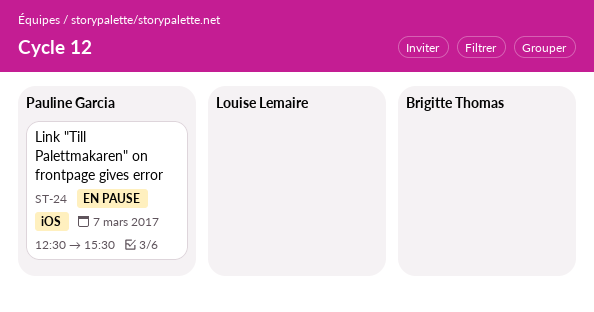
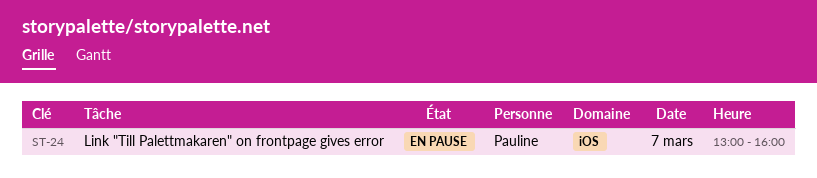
ST-24, begins: 12:30 -> 13:00
ST-24, ends: 15:30 -> 16:00

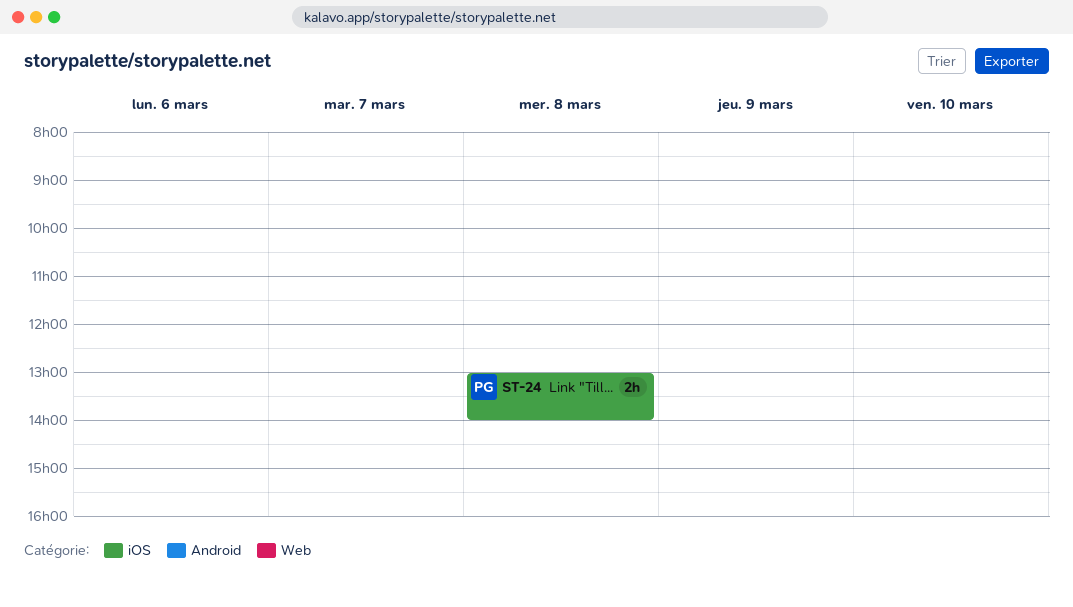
ST-24, day: Mar 7 -> Mar 8
ST-24, ends: 16:00 -> 14:00

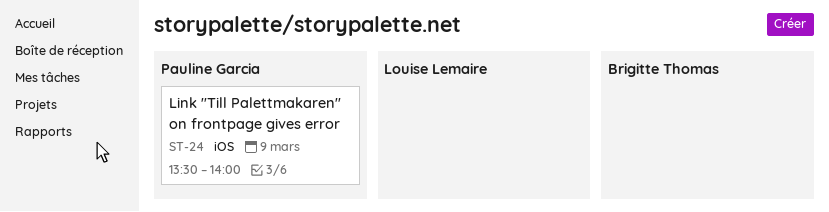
ST-24, day: Mar 8 -> Mar 9
ST-24, begins: 13:00 -> 13:30

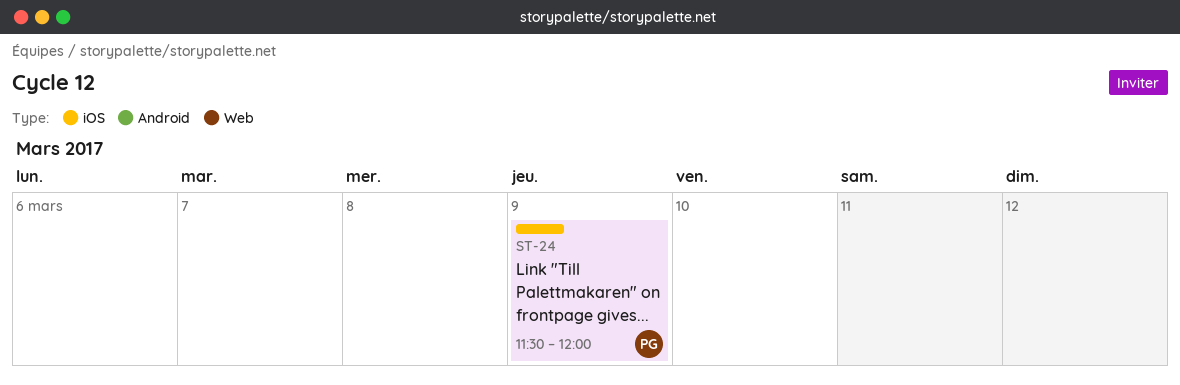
ST-24, begins: 13:30 -> 11:30
ST-24, ends: 14:00 -> 12:00

